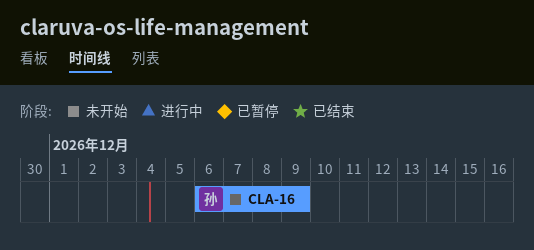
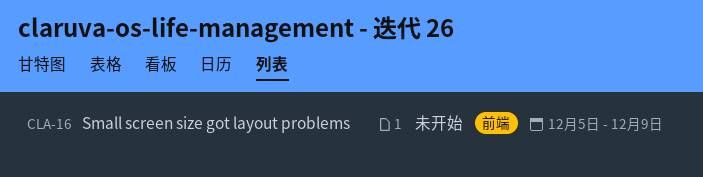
CLA-16, start: Dec 6 -> Dec 5

